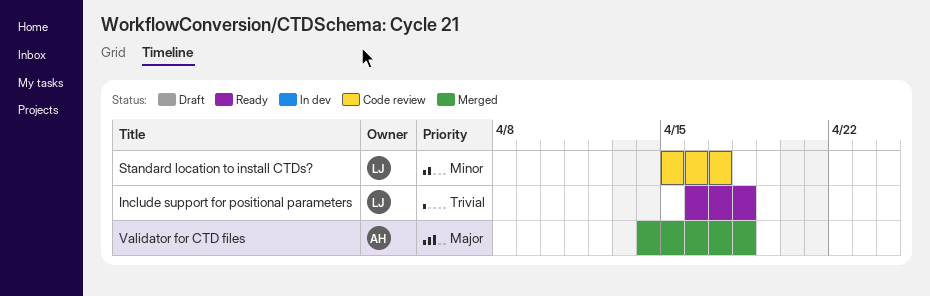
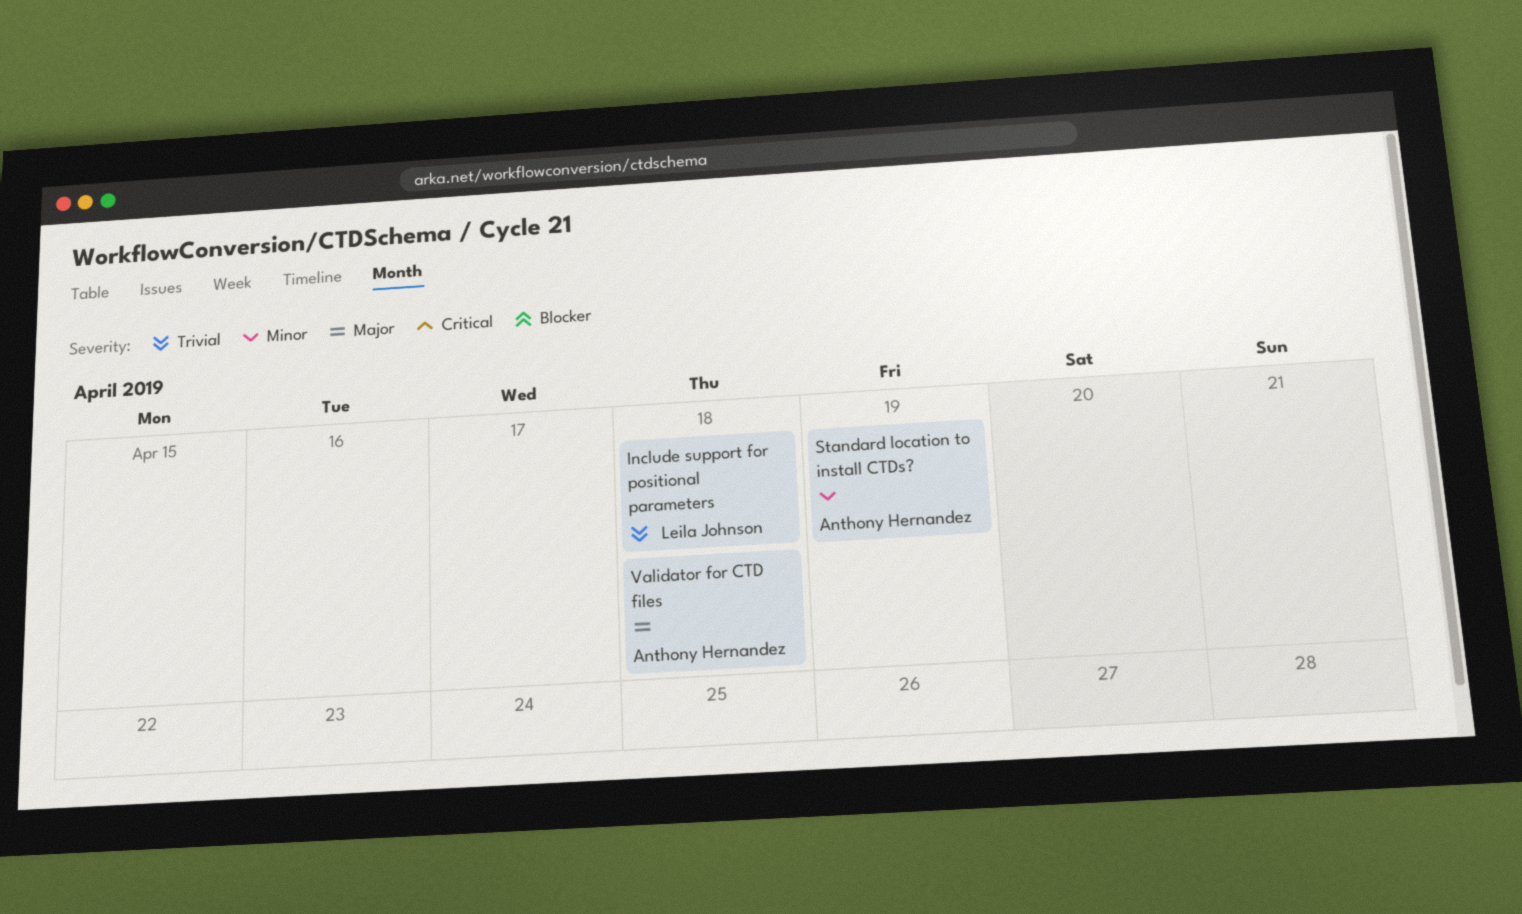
Standard location to install CTDs?, owner: Leila Johnson -> Anthony Hernandez
Standard location to install CTDs?, due: Apr 17 -> Apr 19

